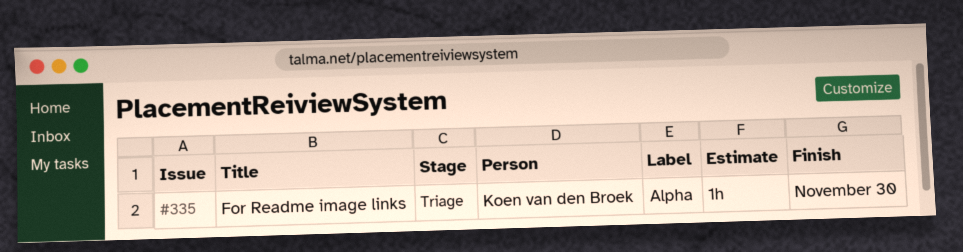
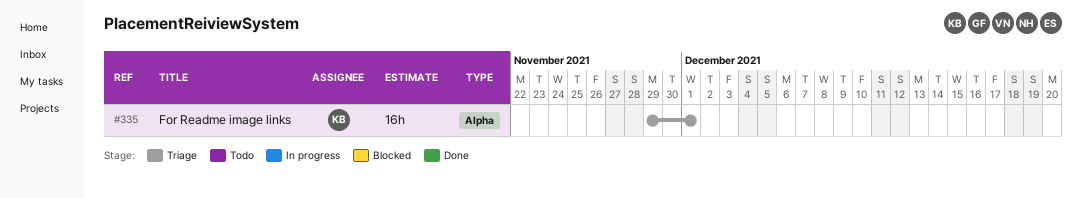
#335, estimate: 1h -> 16h
#335, due: Nov 30 -> Dec 1

